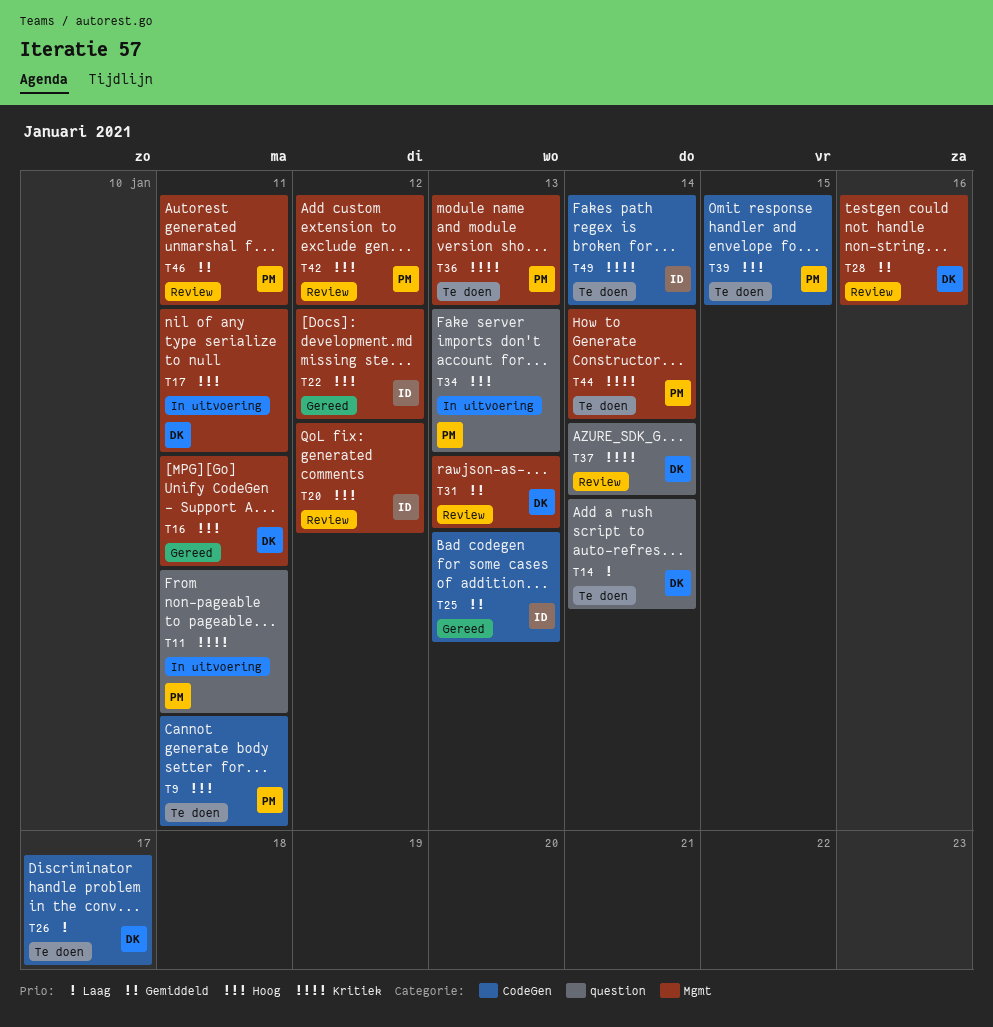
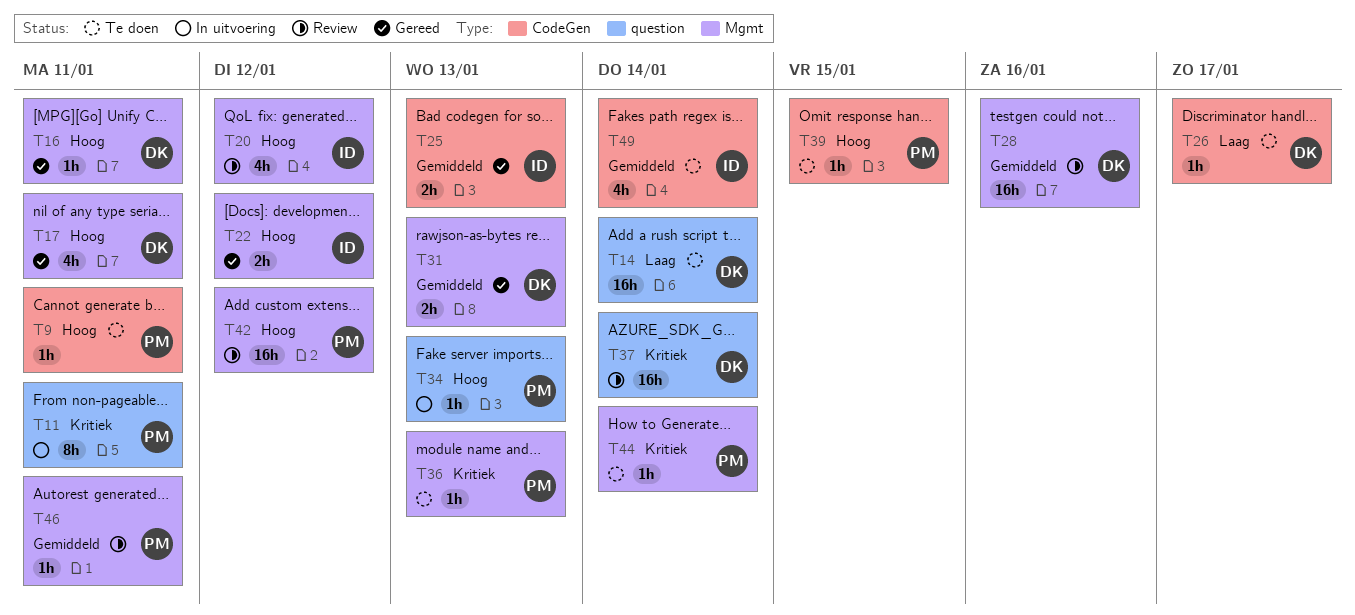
T17, status: In uitvoering -> Gereed
T31, status: Review -> Gereed
T49, priority: Kritiek -> Gemiddeld

